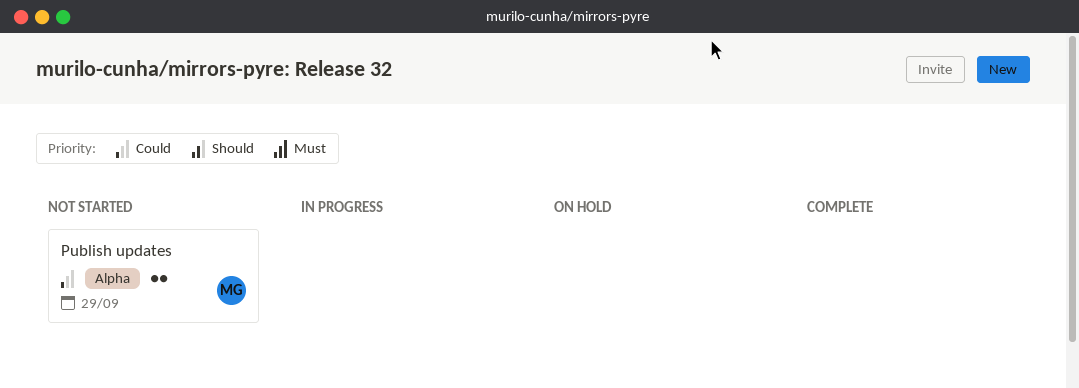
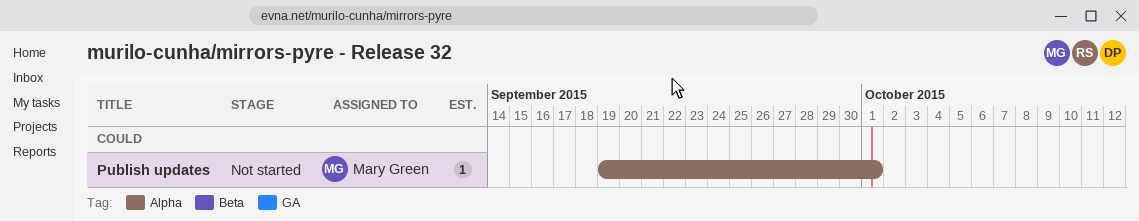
Publish updates, estimate: 2 -> 1
Publish updates, due: Sep 29 -> Oct 1

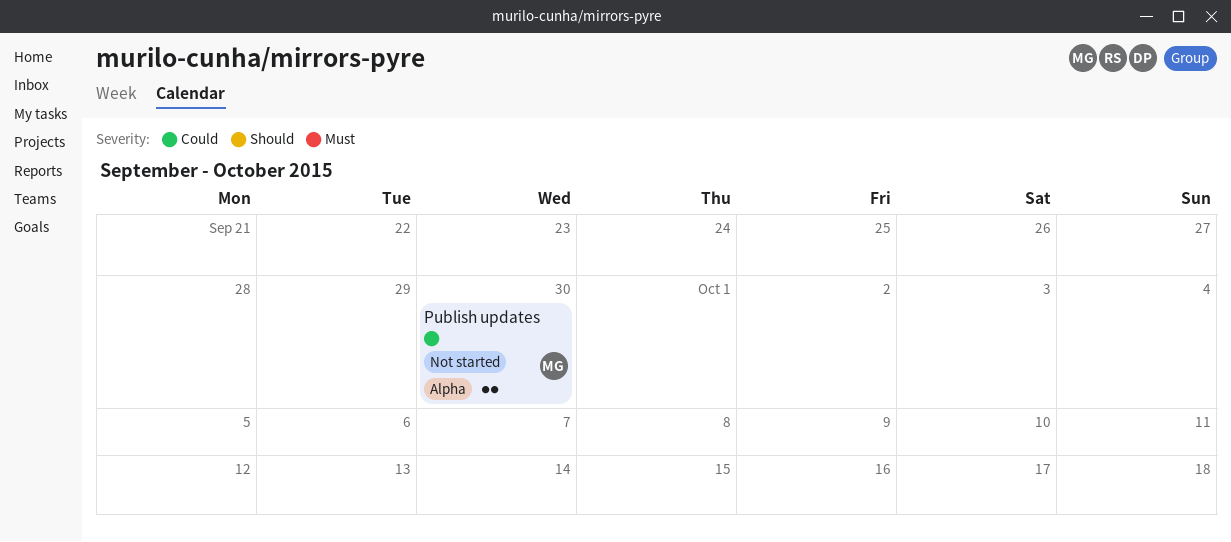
Publish updates, estimate: 1 -> 2
Publish updates, due: Oct 1 -> Sep 30

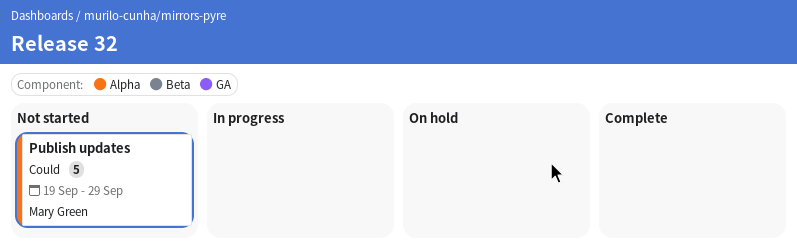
Publish updates, estimate: 2 -> 5
Publish updates, due: Sep 30 -> Sep 29

